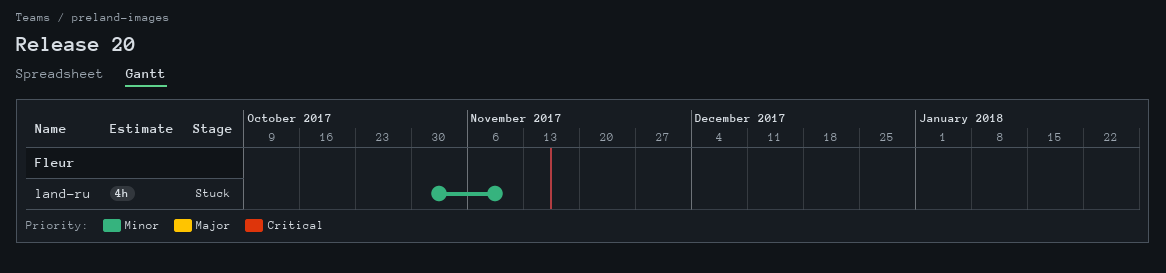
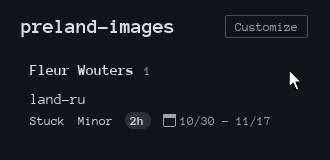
land-ru, estimate: 4h -> 2h
land-ru, due: Nov 10 -> Nov 17

